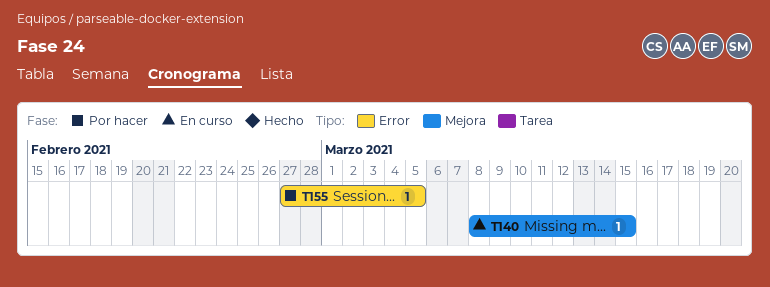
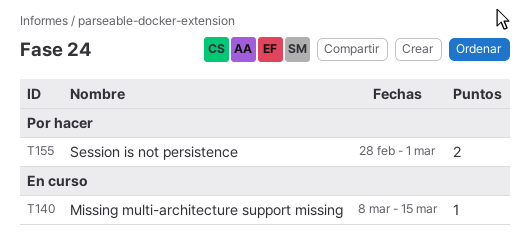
T155, estimate: 1 -> 2
T155, start: Feb 27 -> Feb 28
T155, due: Mar 5 -> Mar 1

